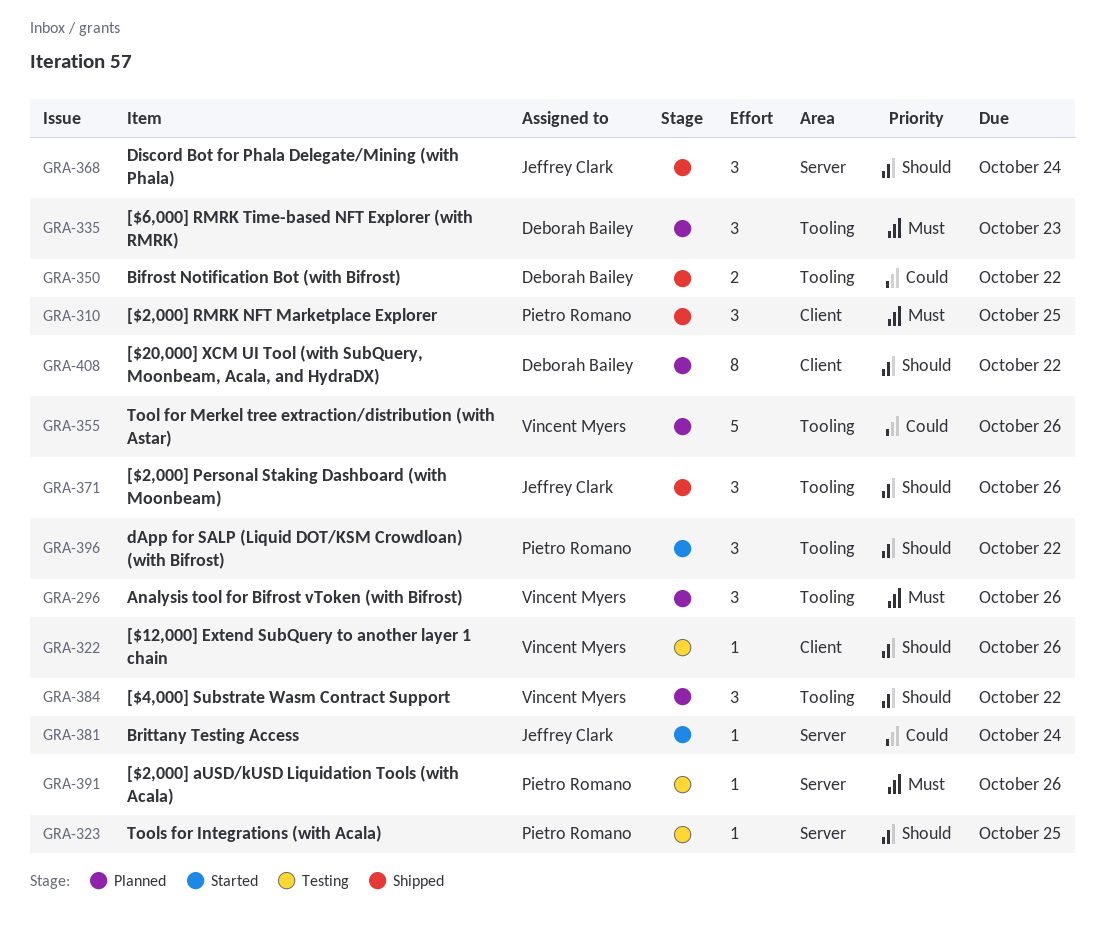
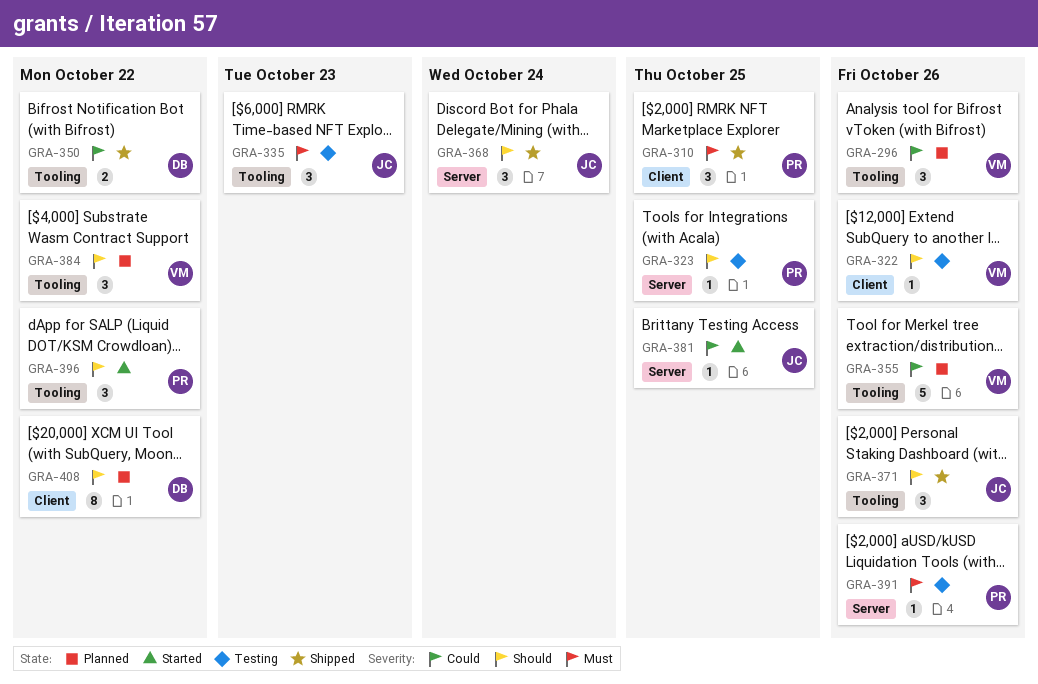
GRA-296, priority: Must -> Could
GRA-335, status: Planned -> Testing
GRA-335, owner: Deborah Bailey -> Jeffrey Clark
GRA-381, due: Oct 24 -> Oct 25

